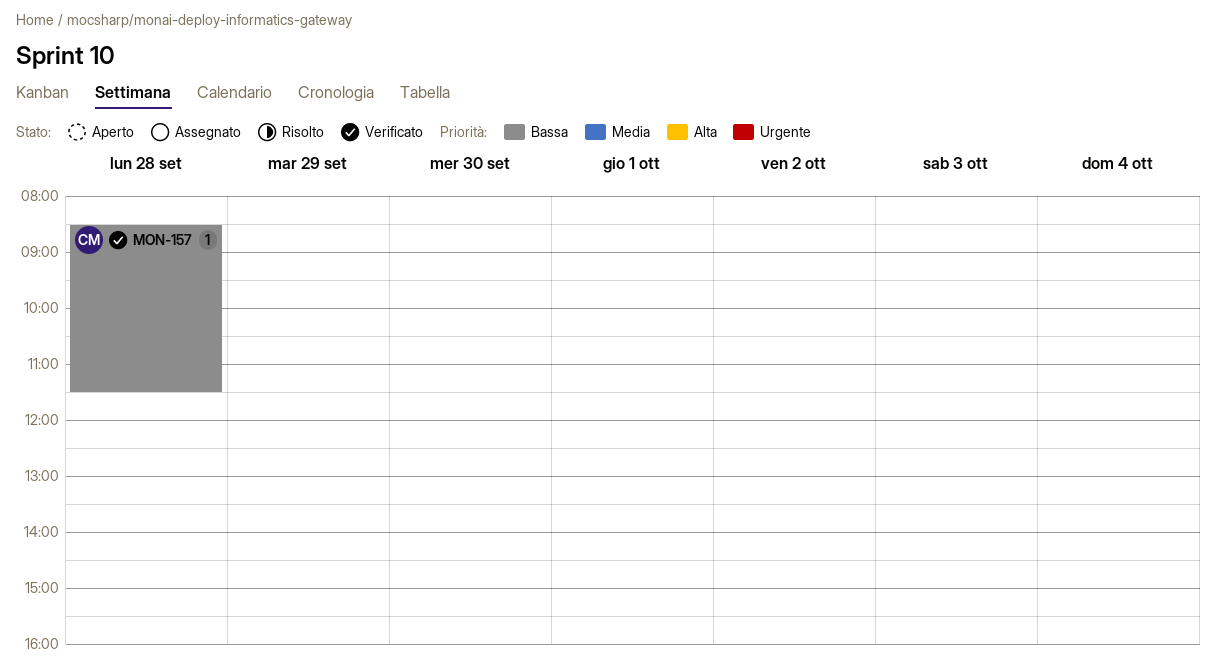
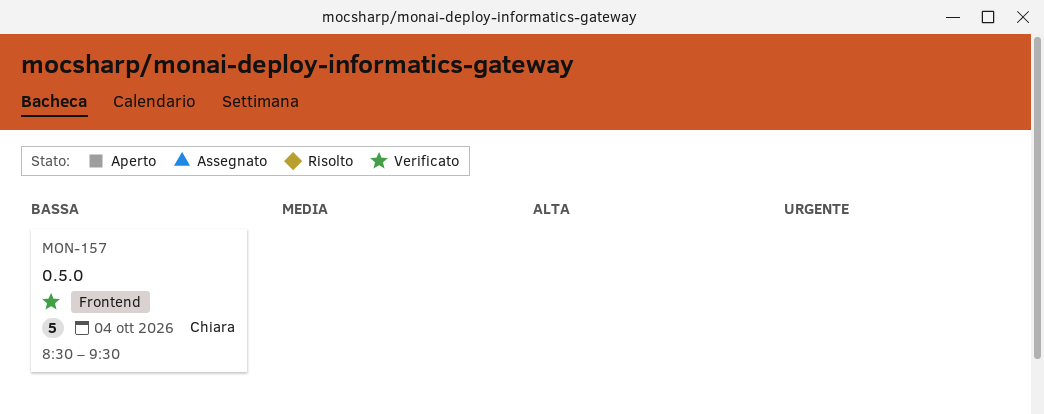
MON-157, estimate: 1 -> 5
MON-157, day: Sep 28 -> Oct 4
MON-157, ends: 11:30 -> 09:30

